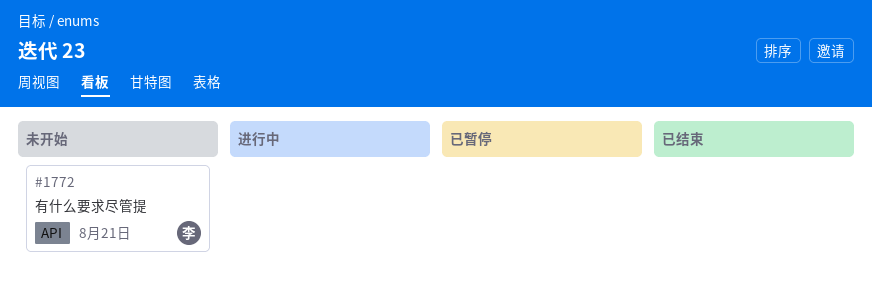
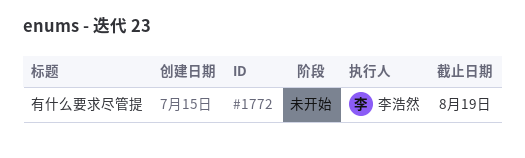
#1772, due: Aug 21 -> Aug 19

